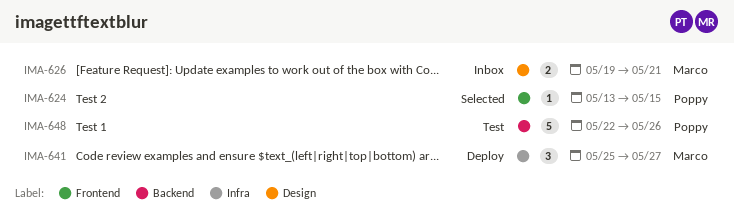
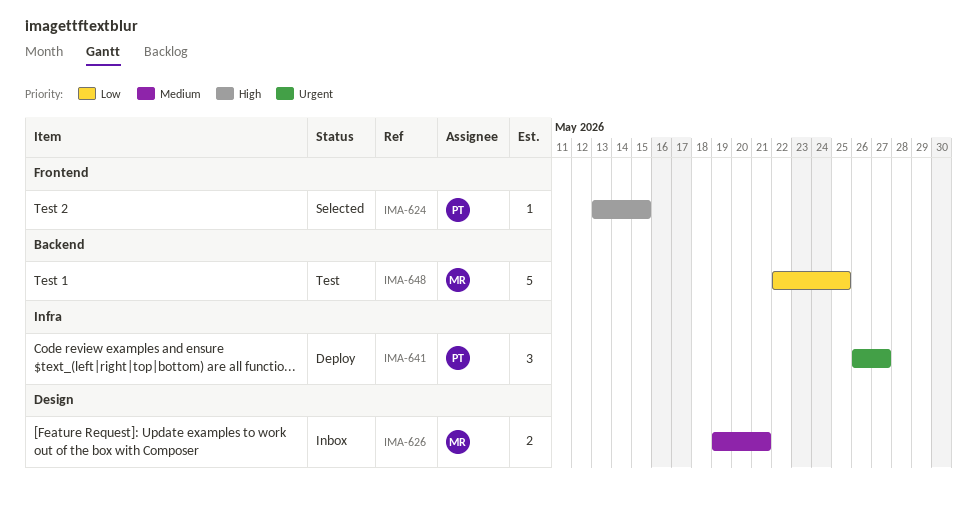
IMA-641, owner: Marco -> Poppy
IMA-641, start: May 25 -> May 26
IMA-648, owner: Poppy -> Marco
IMA-648, due: May 26 -> May 25

